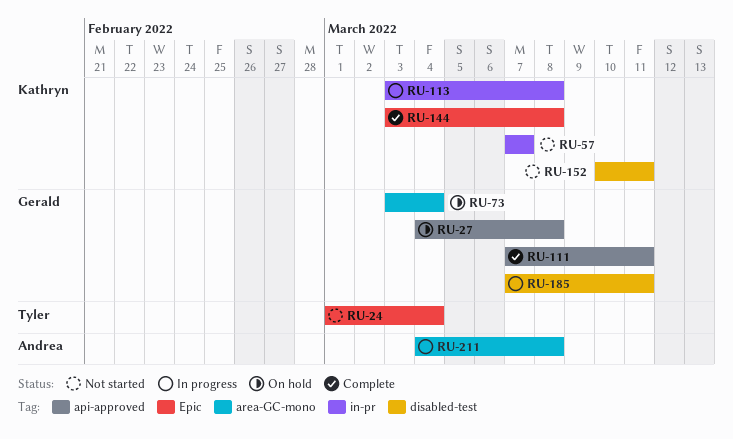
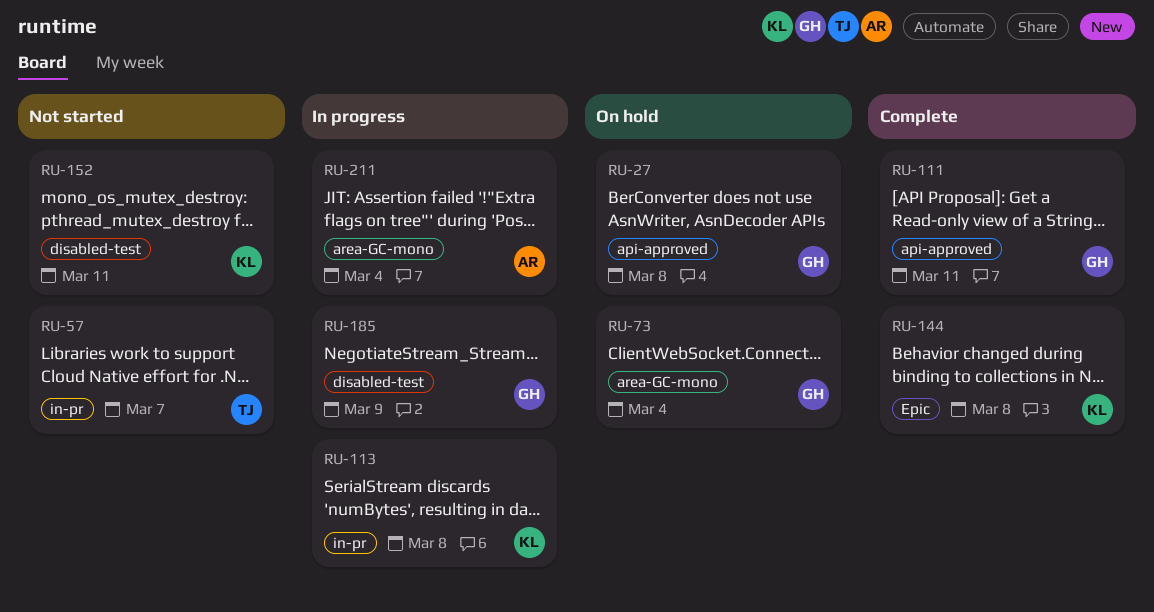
RU-24: present -> none
RU-57, owner: Kathryn -> Tyler
RU-185, due: Mar 11 -> Mar 9
RU-211, due: Mar 8 -> Mar 4

